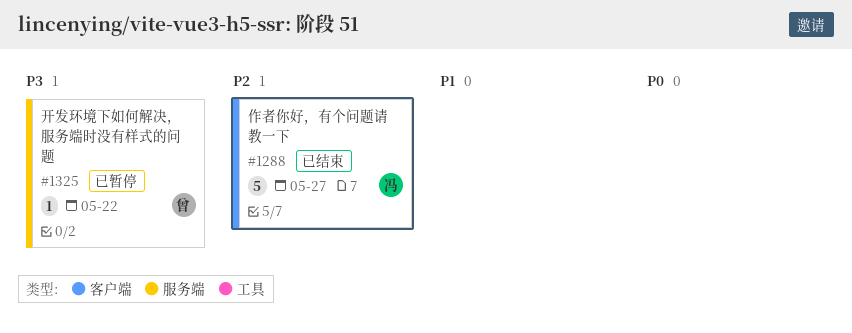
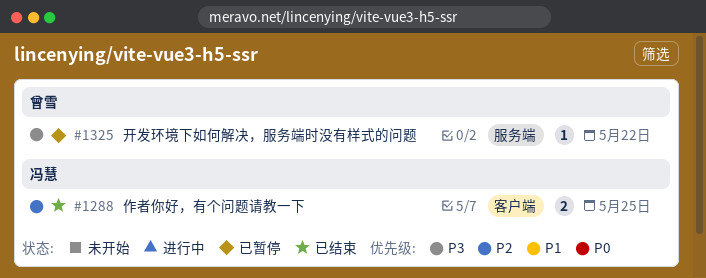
#1288, estimate: 5 -> 2
#1288, due: May 27 -> May 25

